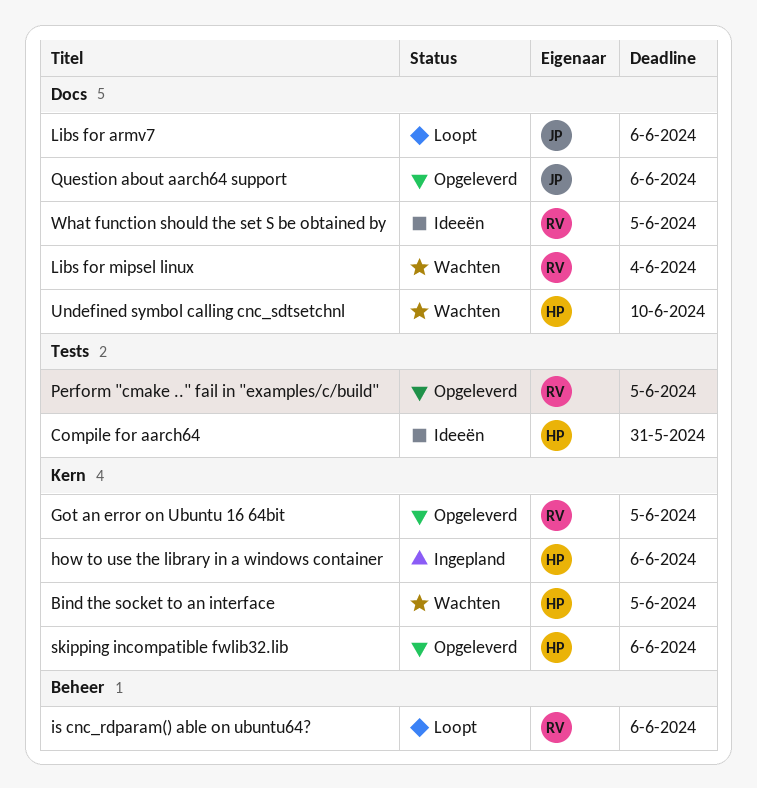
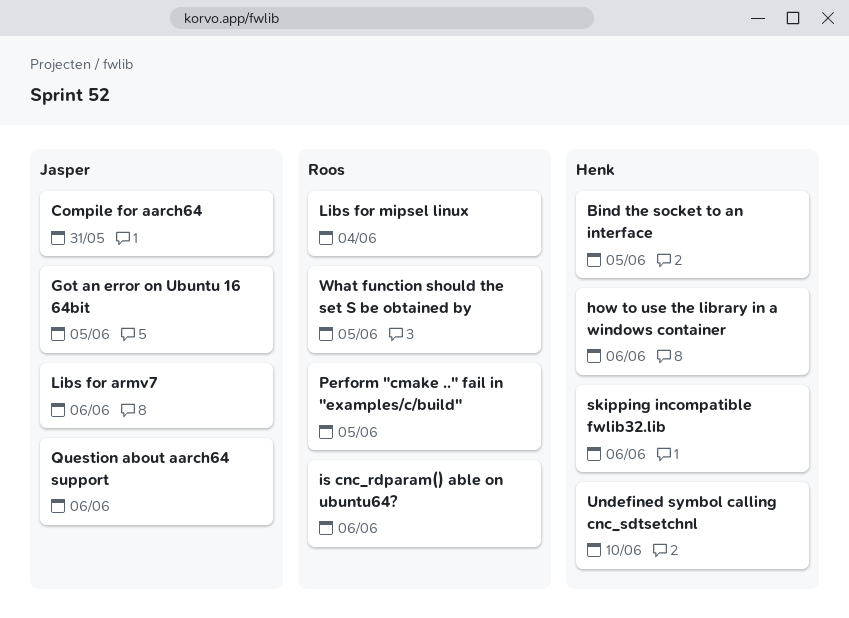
Compile for aarch64, owner: Henk -> Jasper
Got an error on Ubuntu 16 64bit, owner: Roos -> Jasper

